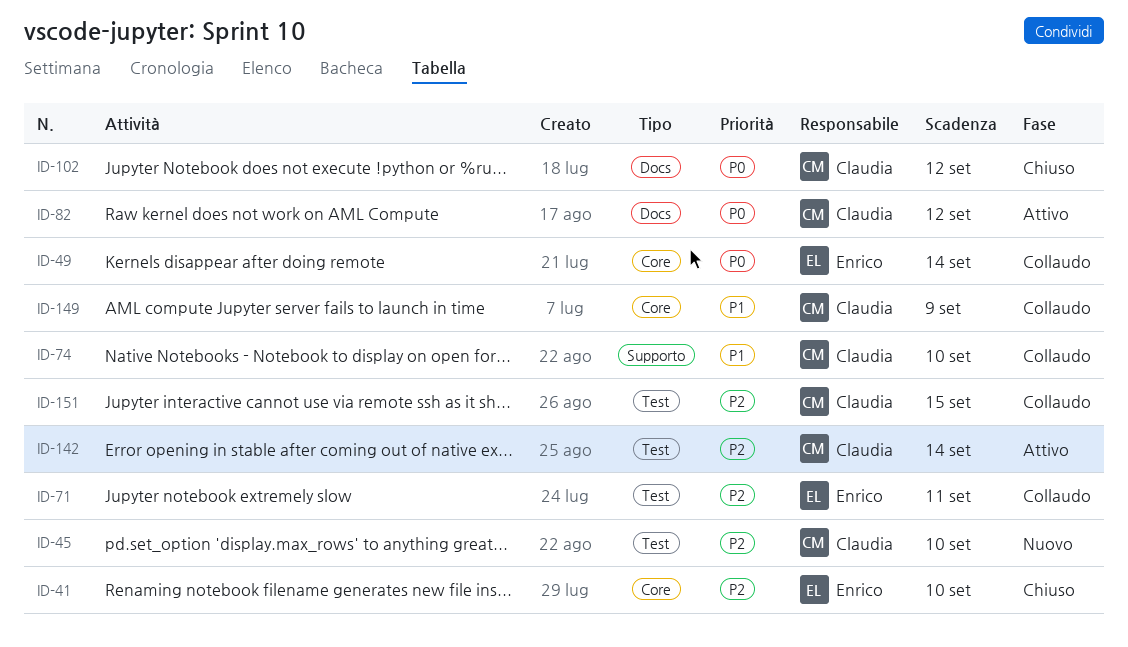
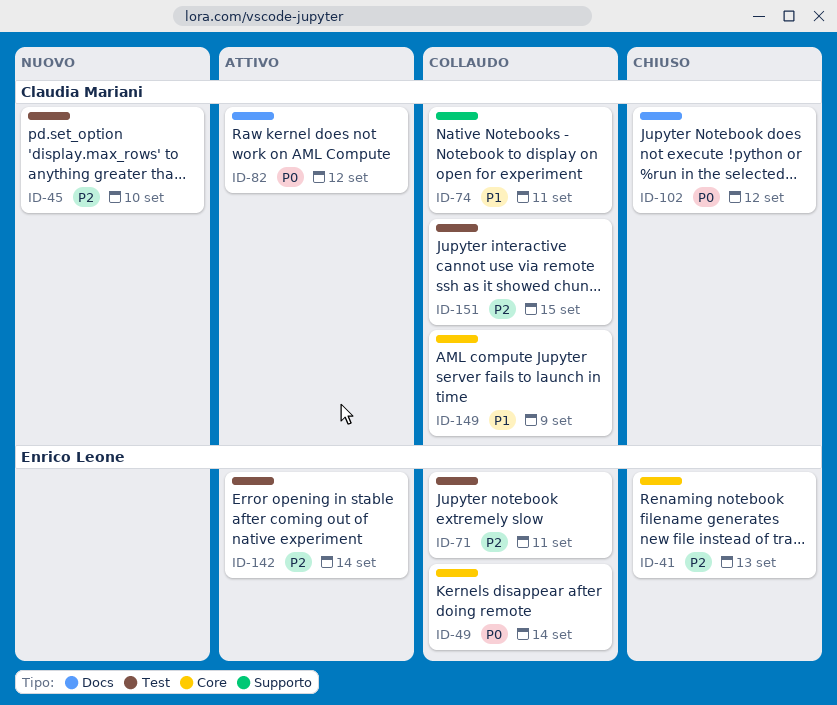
ID-41, due: Sep 10 -> Sep 13
ID-74, due: Sep 10 -> Sep 11
ID-142, owner: Claudia Mariani -> Enrico Leone

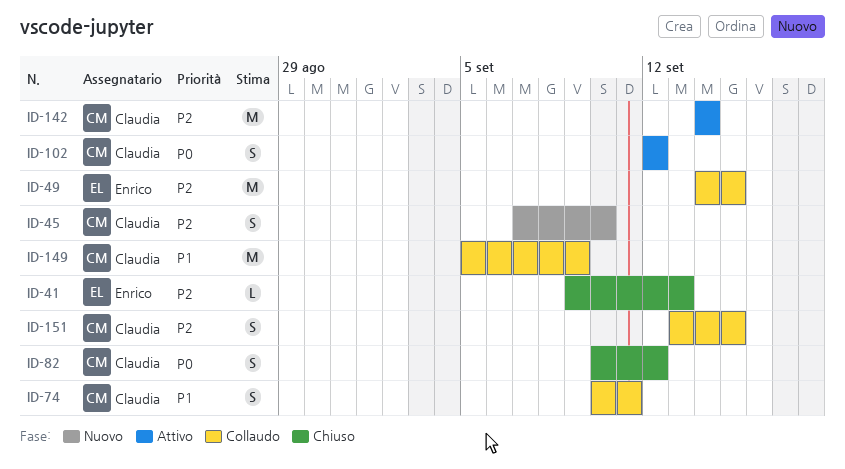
ID-49, priority: P0 -> P2
ID-49, due: Sep 14 -> Sep 15
ID-71: present -> none
ID-82, status: Attivo -> Chiuso
ID-102, status: Chiuso -> Attivo
ID-142, owner: Enrico Leone -> Claudia Mariani

